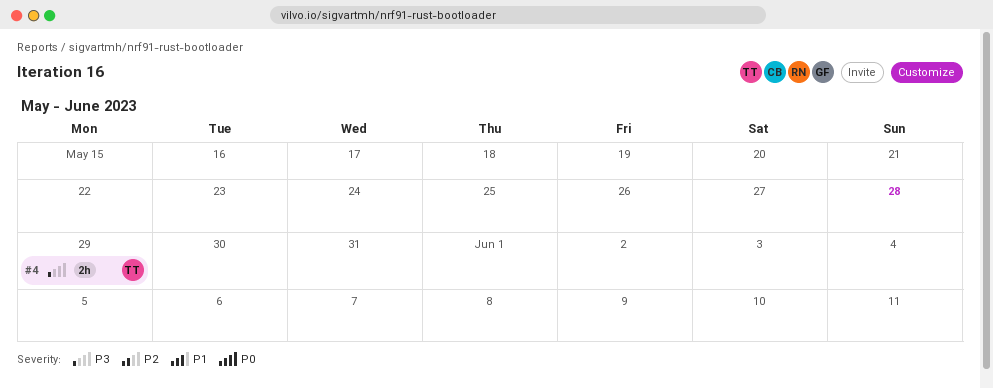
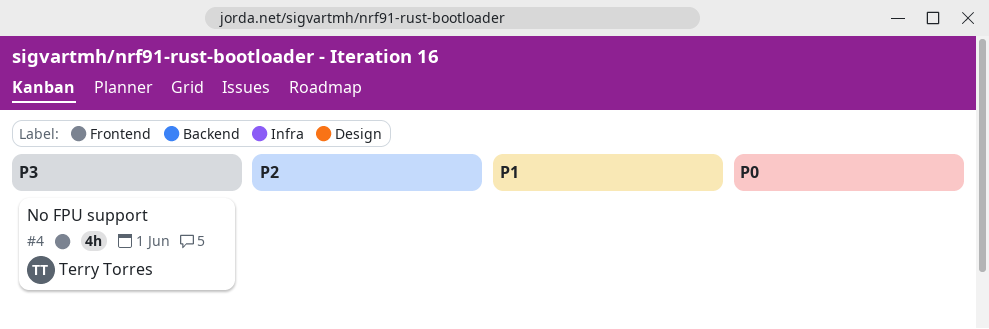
#4, estimate: 2h -> 4h
#4, due: May 29 -> Jun 1

